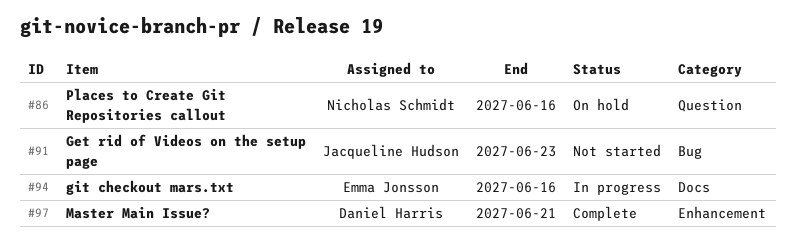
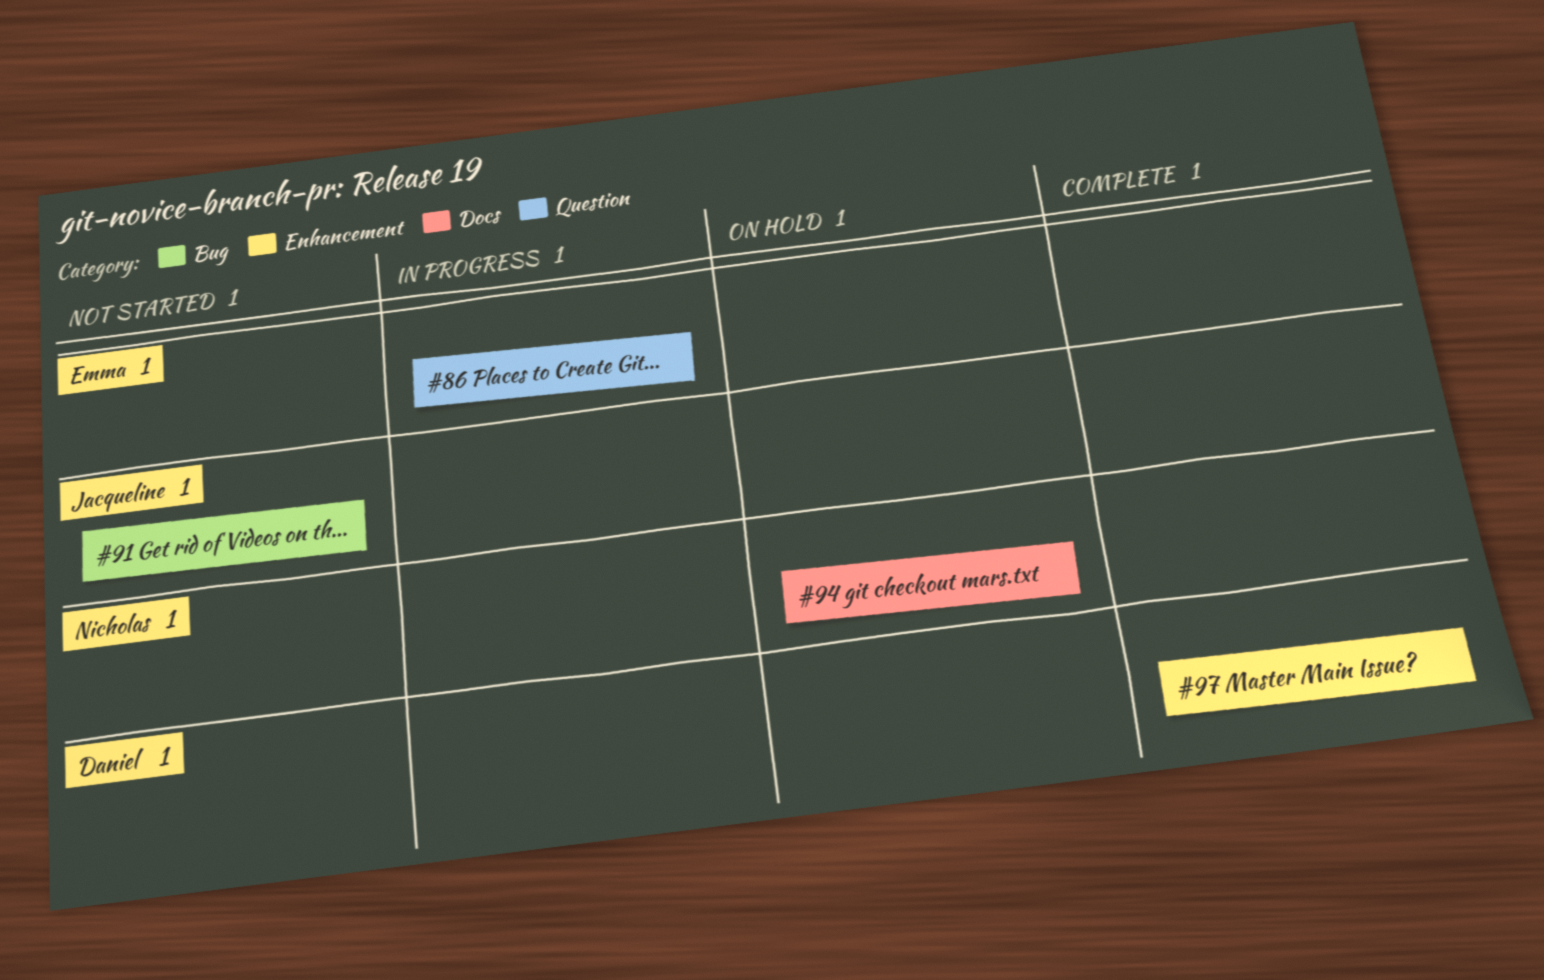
#86, status: On hold -> In progress
#86, owner: Nicholas Schmidt -> Emma Jonsson
#94, status: In progress -> On hold
#94, owner: Emma Jonsson -> Nicholas Schmidt

